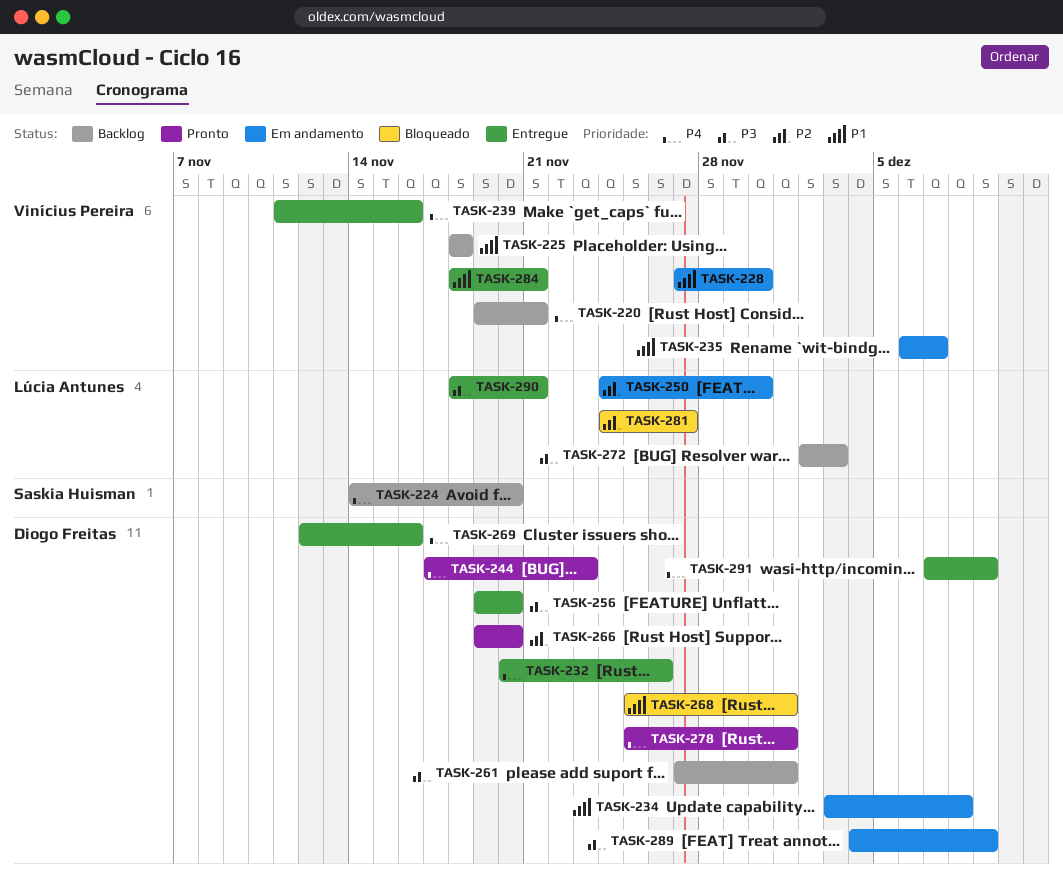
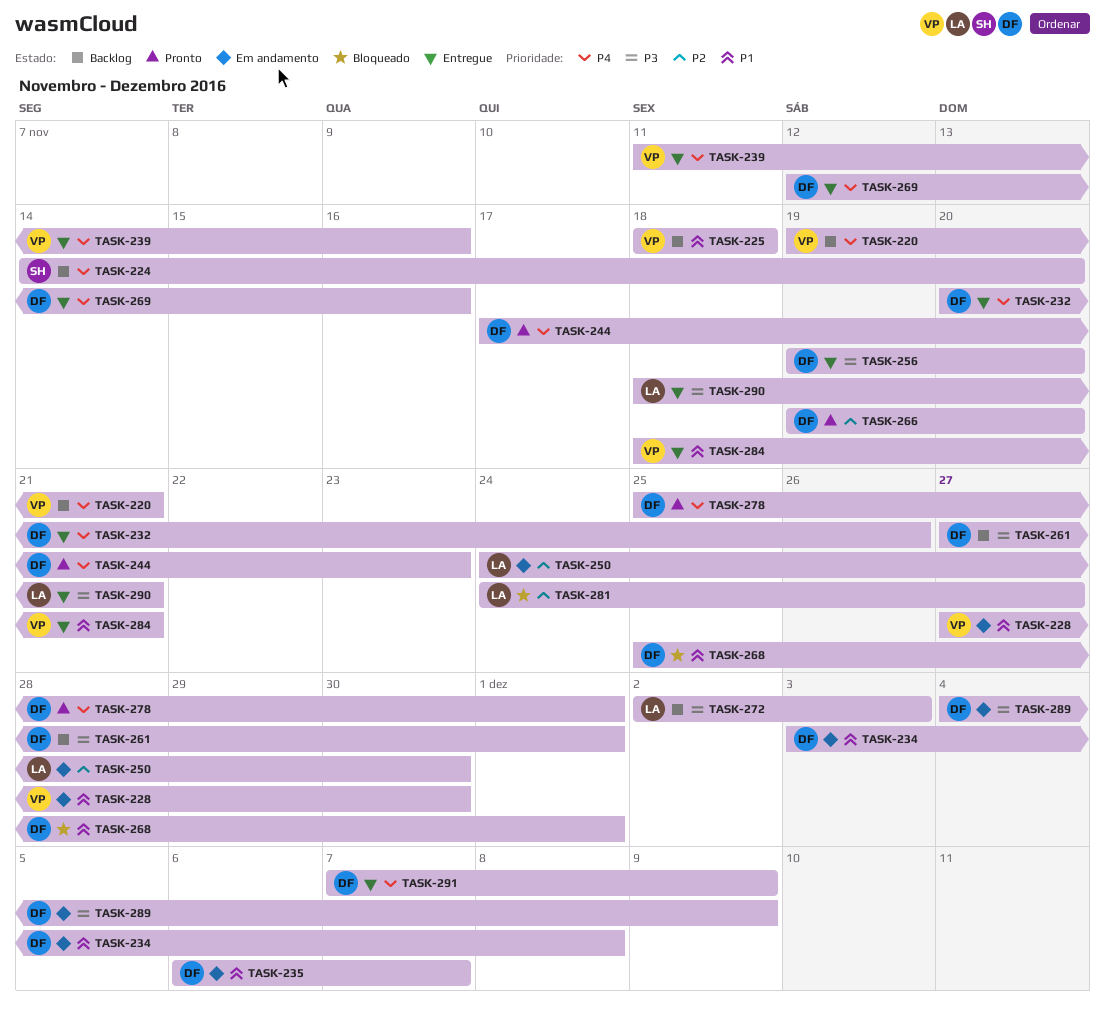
TASK-235, owner: Vinícius Pereira -> Diogo Freitas

